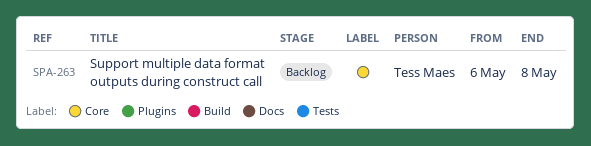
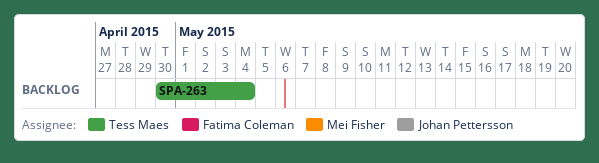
SPA-263, start: May 6 -> Apr 30
SPA-263, due: May 8 -> May 4

